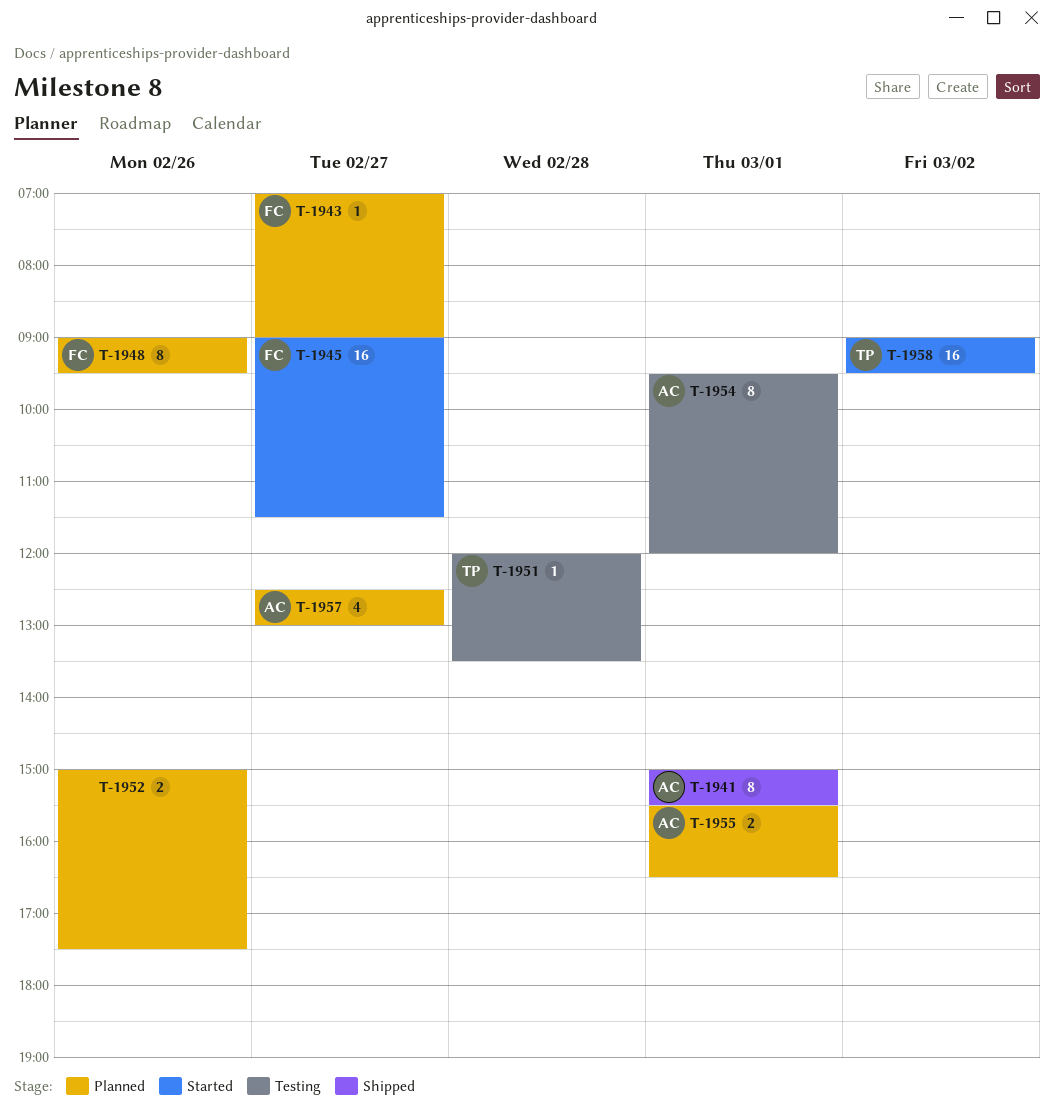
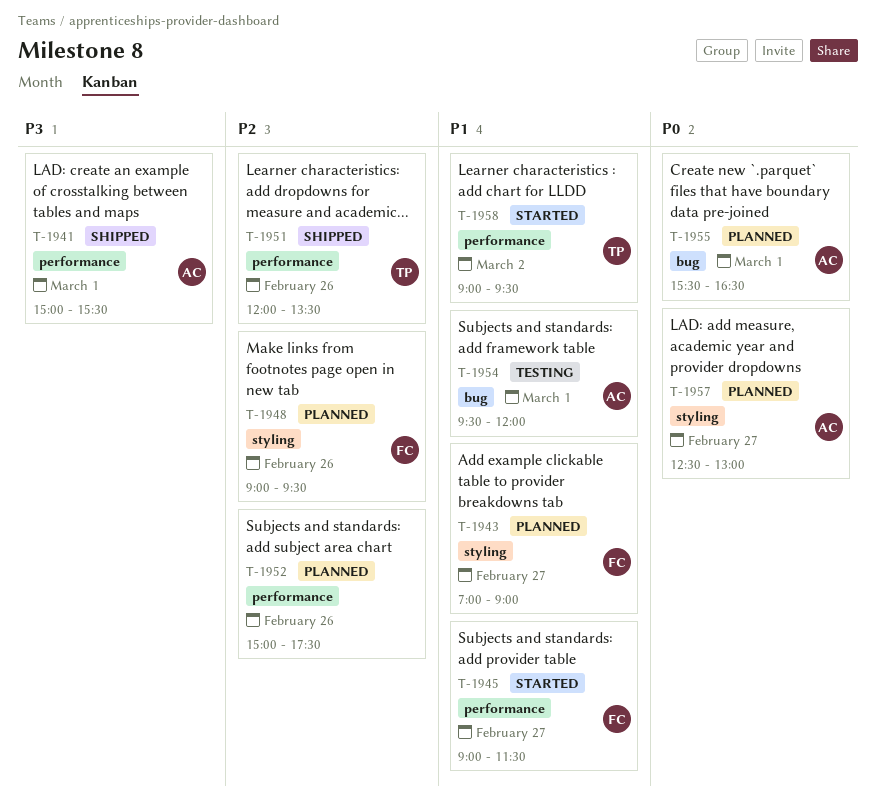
T-1951, status: Testing -> Shipped
T-1951, day: Feb 28 -> Feb 26

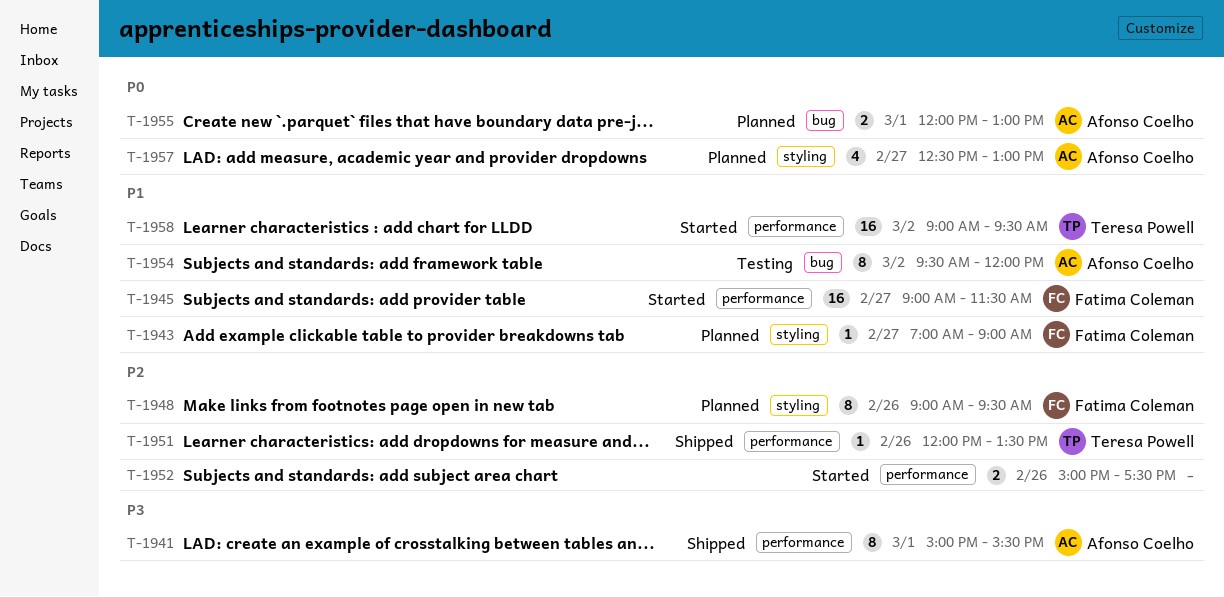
T-1952, status: Planned -> Started
T-1954, day: Mar 1 -> Mar 2
T-1955, begins: 15:30 -> 12:00
T-1955, ends: 16:30 -> 13:00

